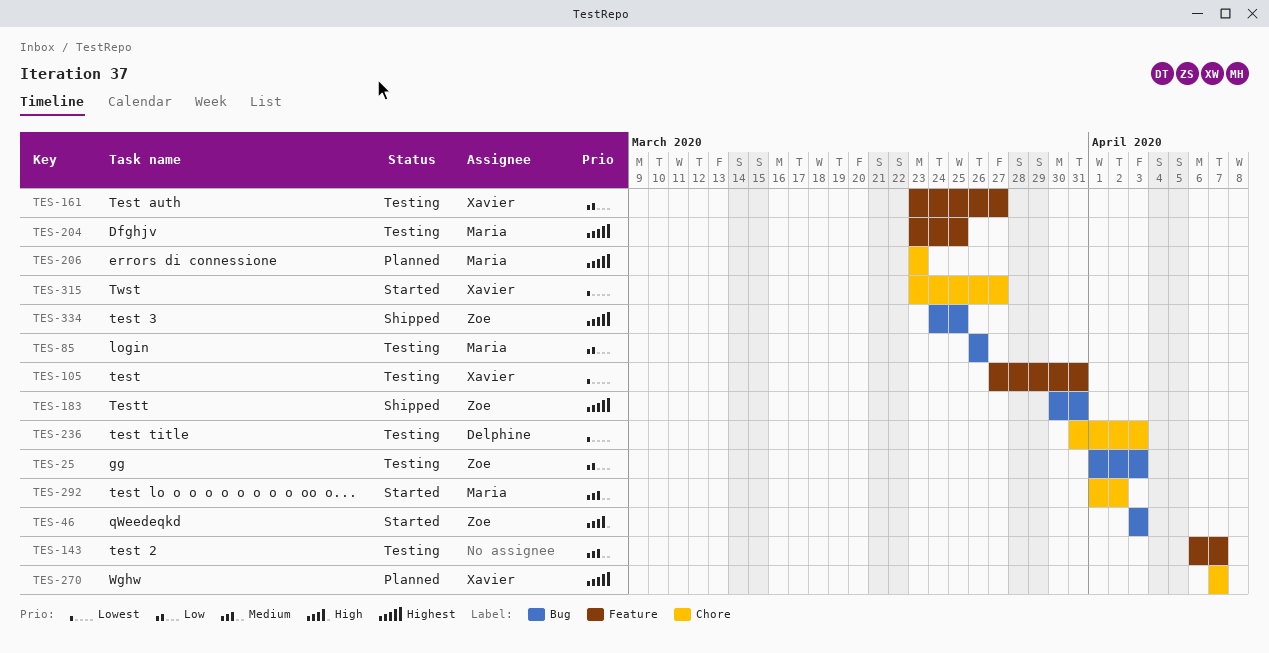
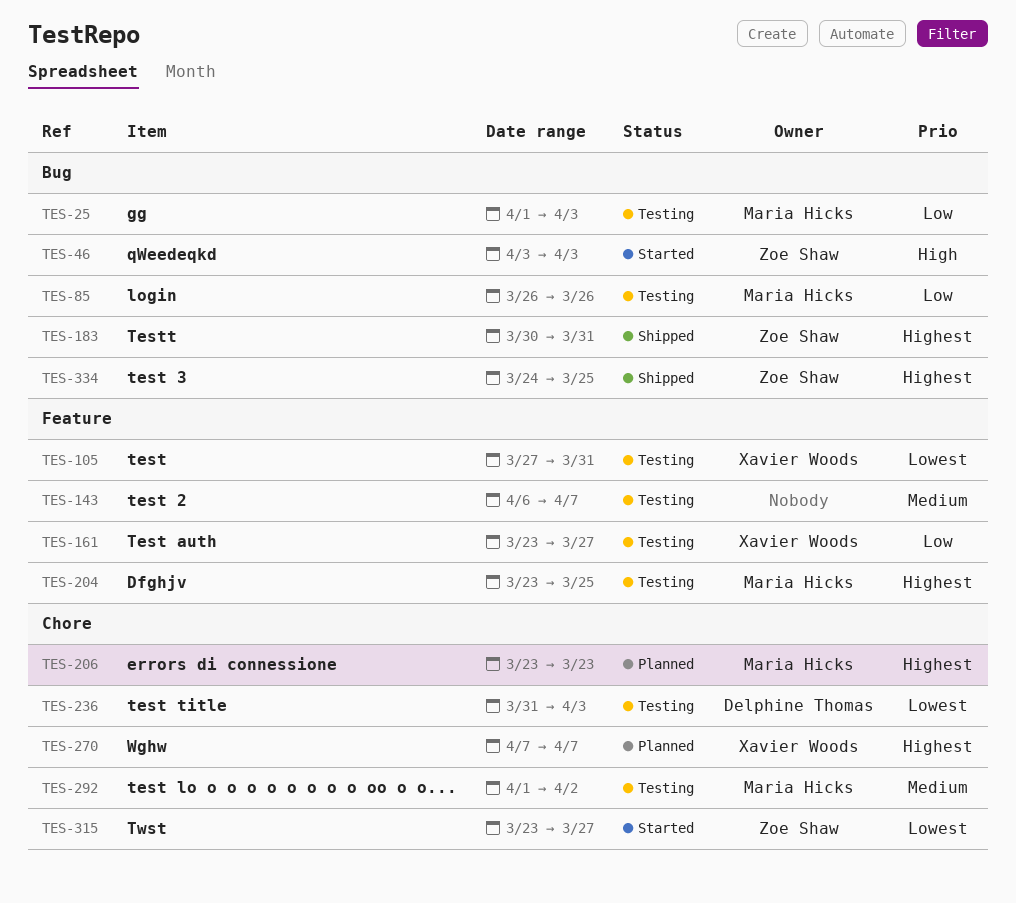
TES-25, owner: Zoe Shaw -> Maria Hicks
TES-292, status: Started -> Testing
TES-315, owner: Xavier Woods -> Zoe Shaw

